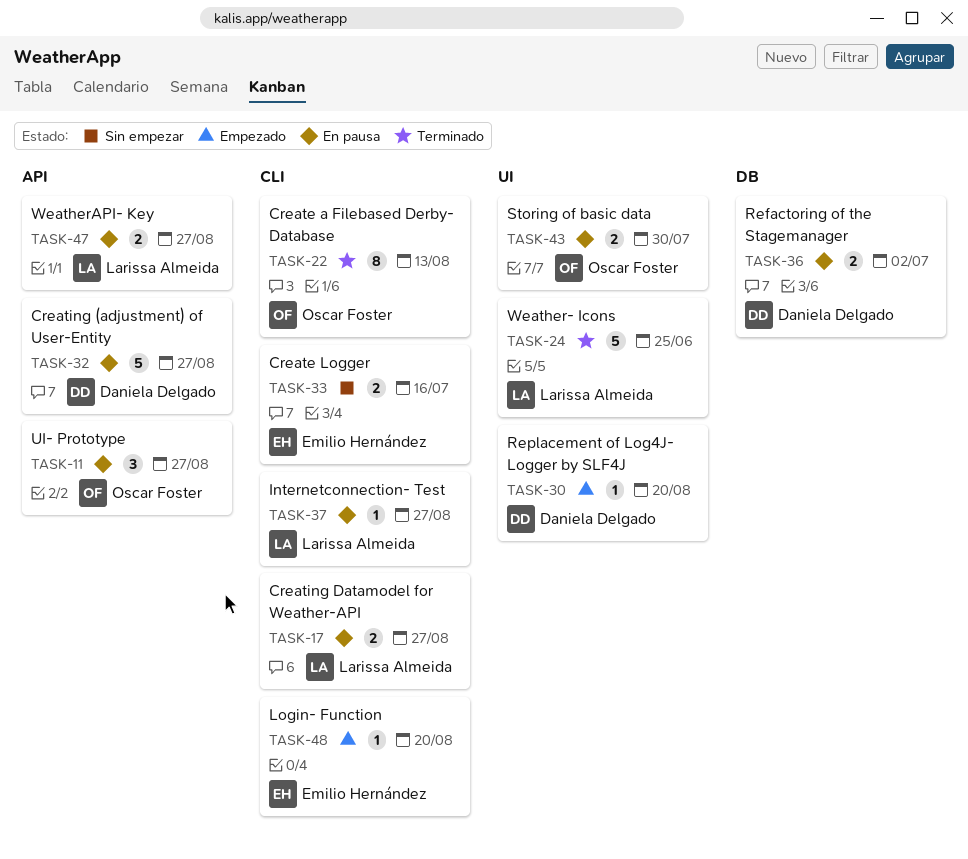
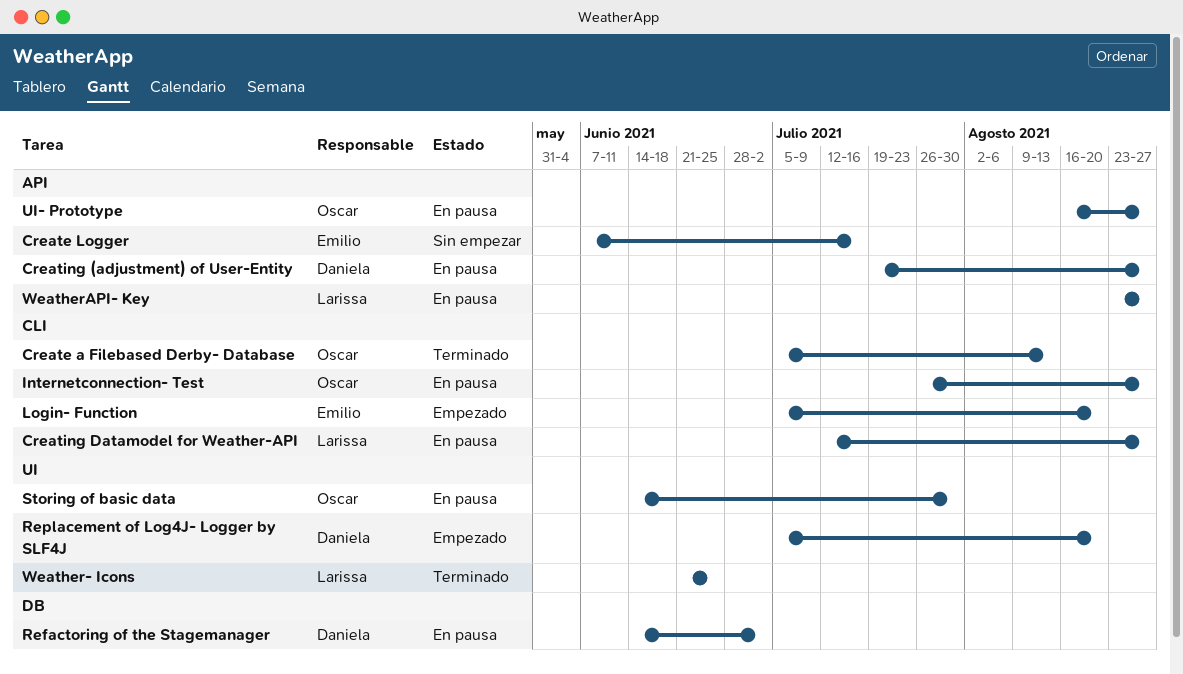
Create Logger, label: CLI -> API
Internetconnection- Test, owner: Larissa Almeida -> Oscar Foster

